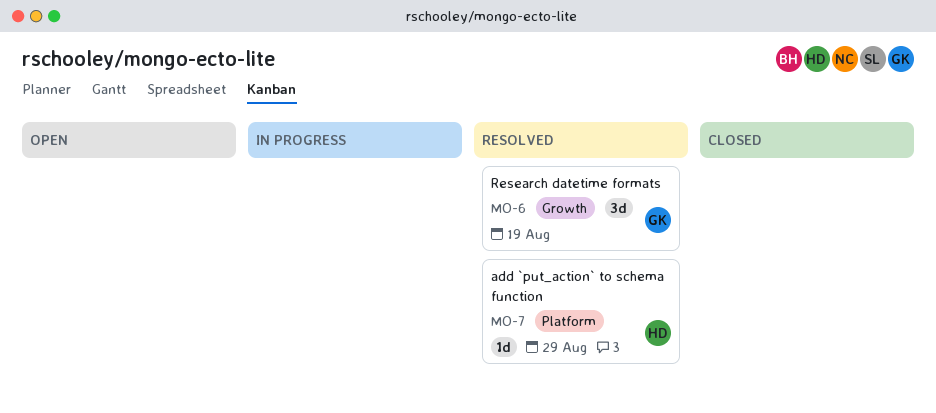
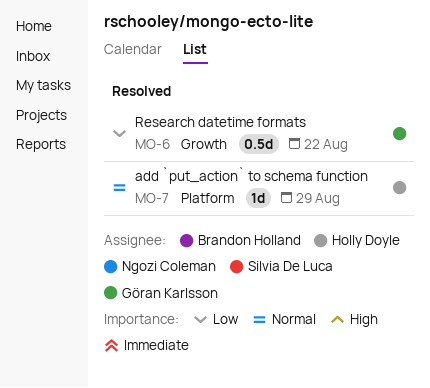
MO-6, estimate: 3d -> 0.5d
MO-6, due: Aug 19 -> Aug 22

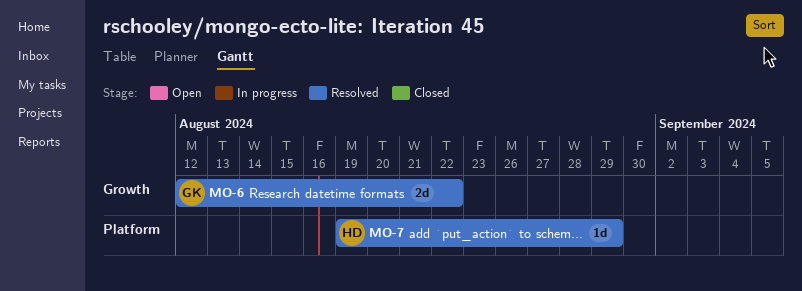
MO-6, estimate: 0.5d -> 2d

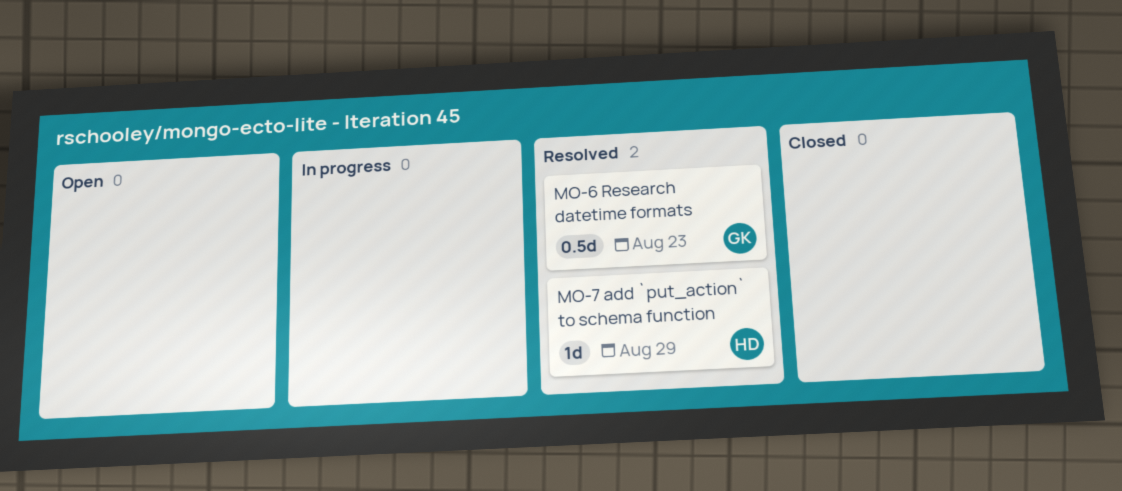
MO-6, estimate: 2d -> 0.5d
MO-6, due: Aug 22 -> Aug 23

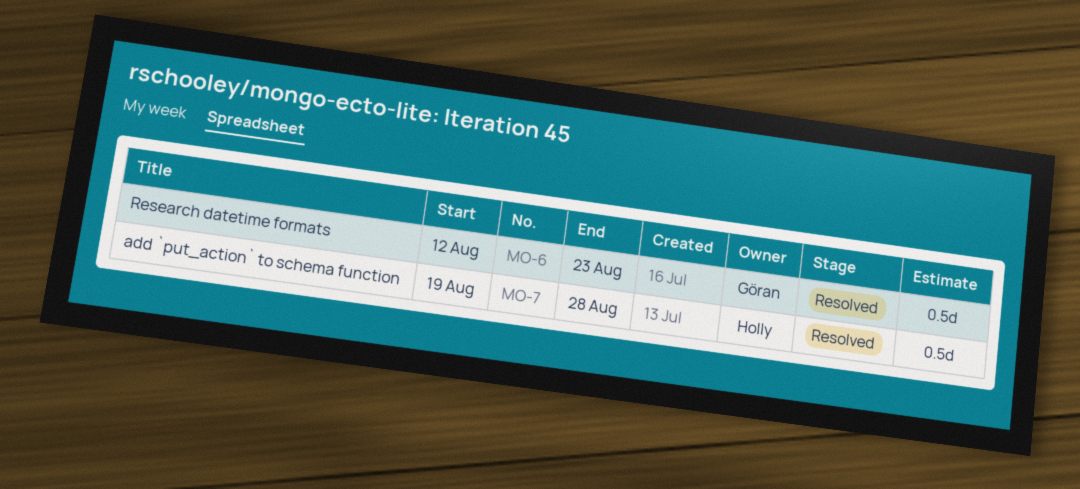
MO-7, estimate: 1d -> 0.5d
MO-7, due: Aug 29 -> Aug 28

